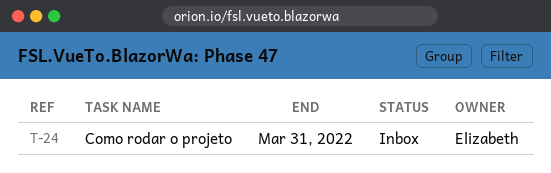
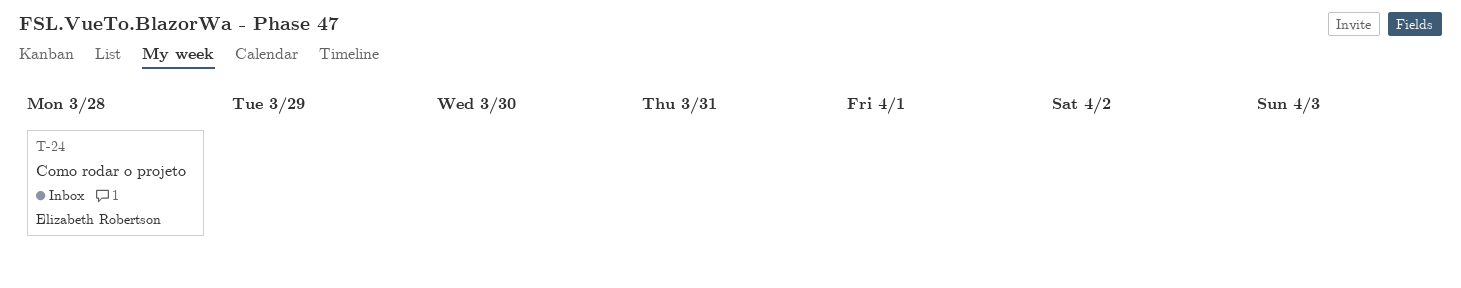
T-24, due: Mar 31 -> Mar 28

